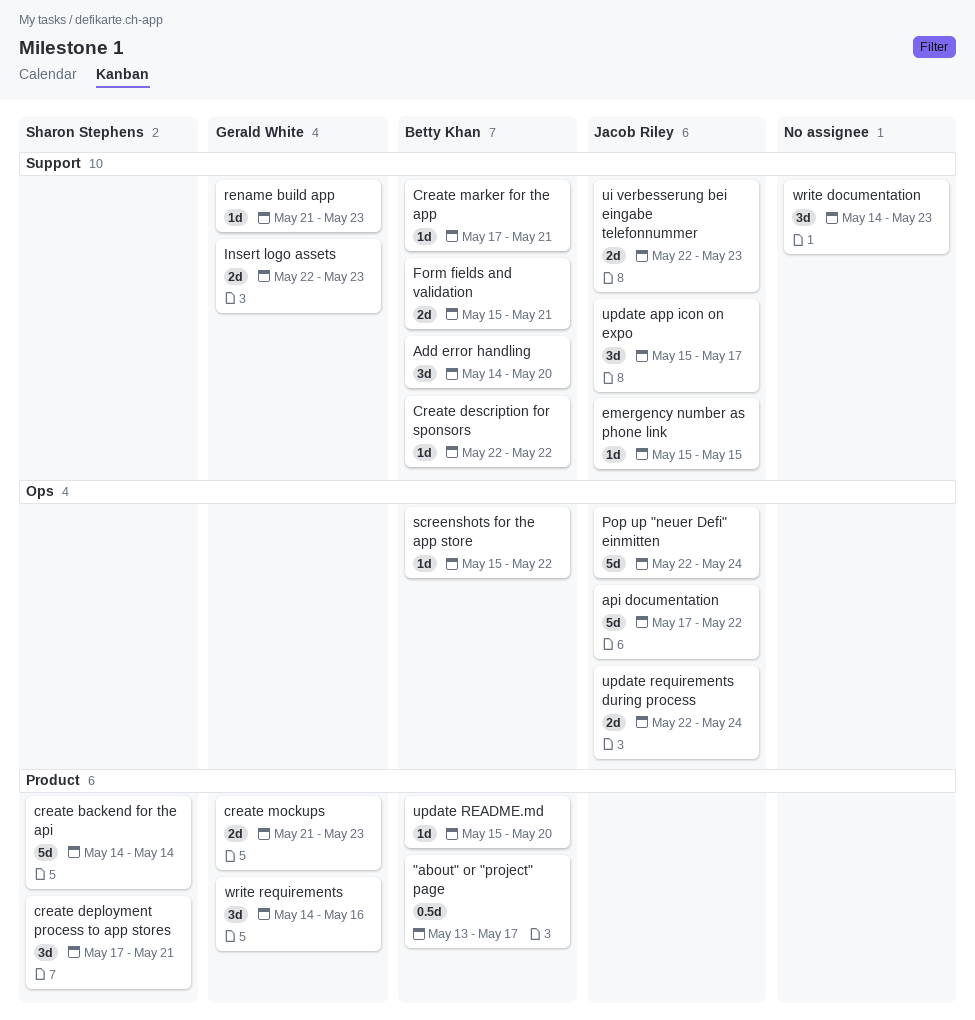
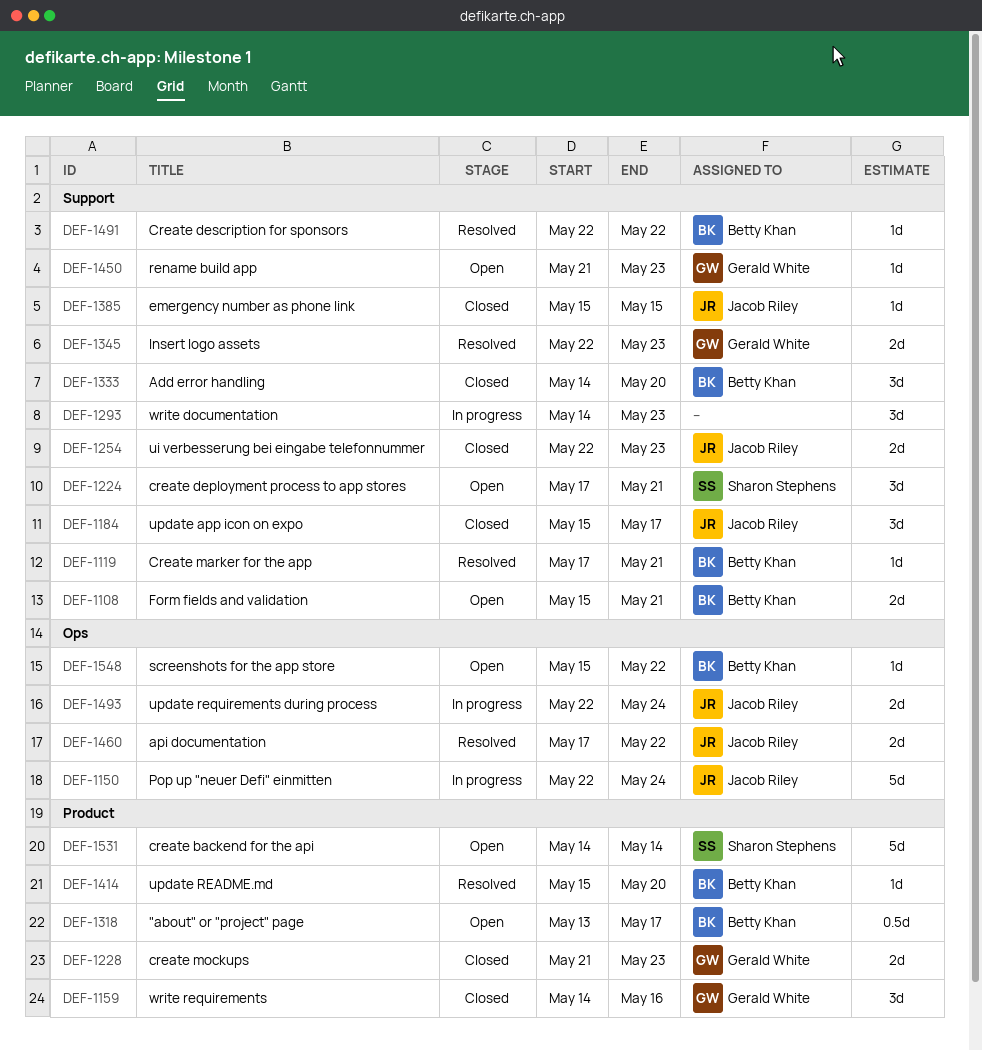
api documentation, estimate: 5d -> 2d
create deployment process to app stores, label: Product -> Support

